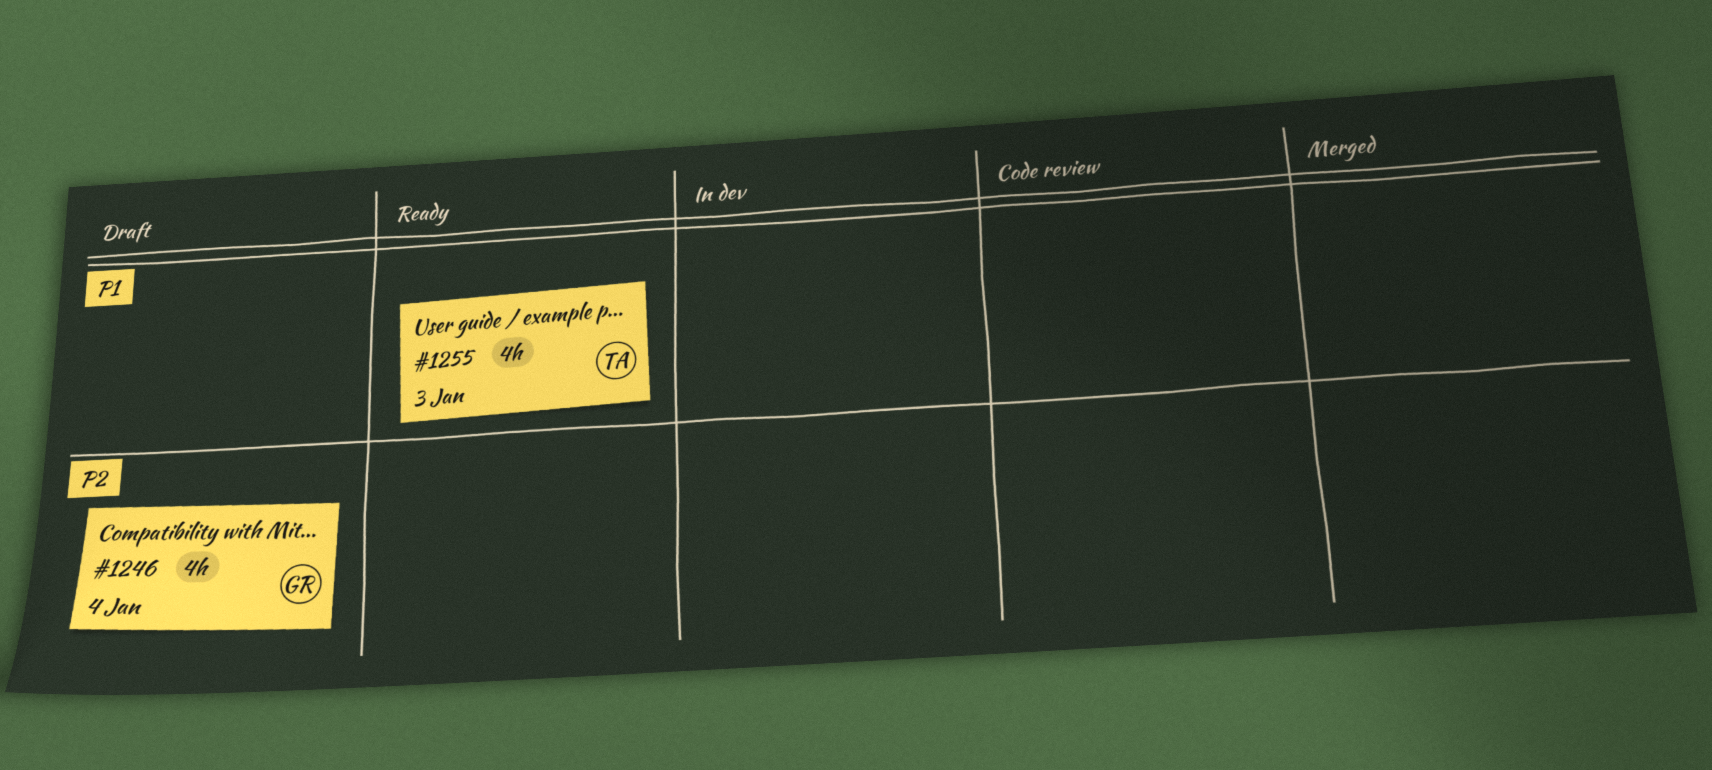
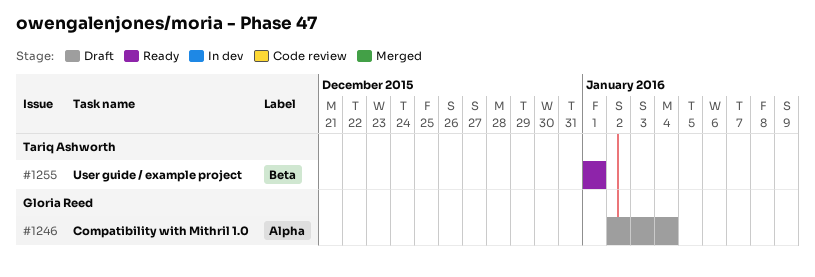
#1255, due: Jan 3 -> Jan 1

